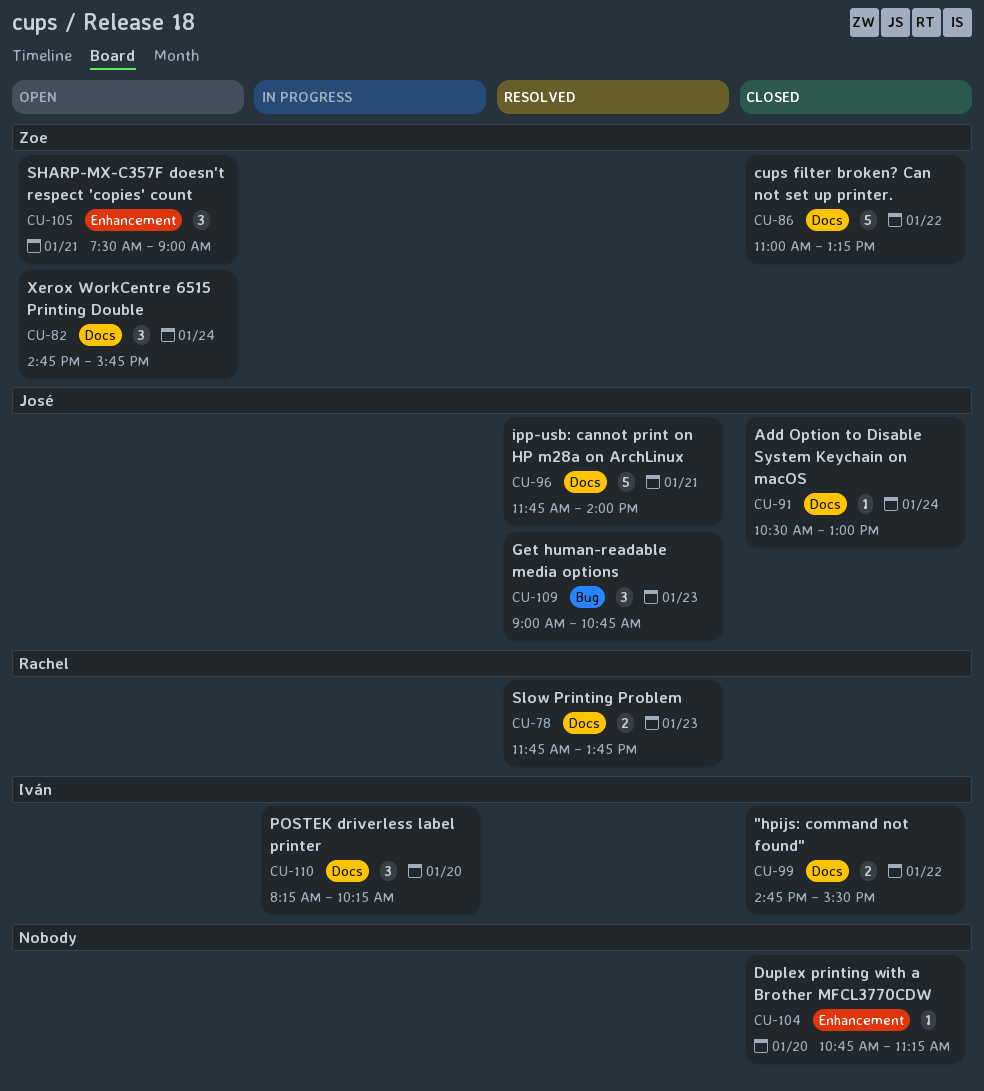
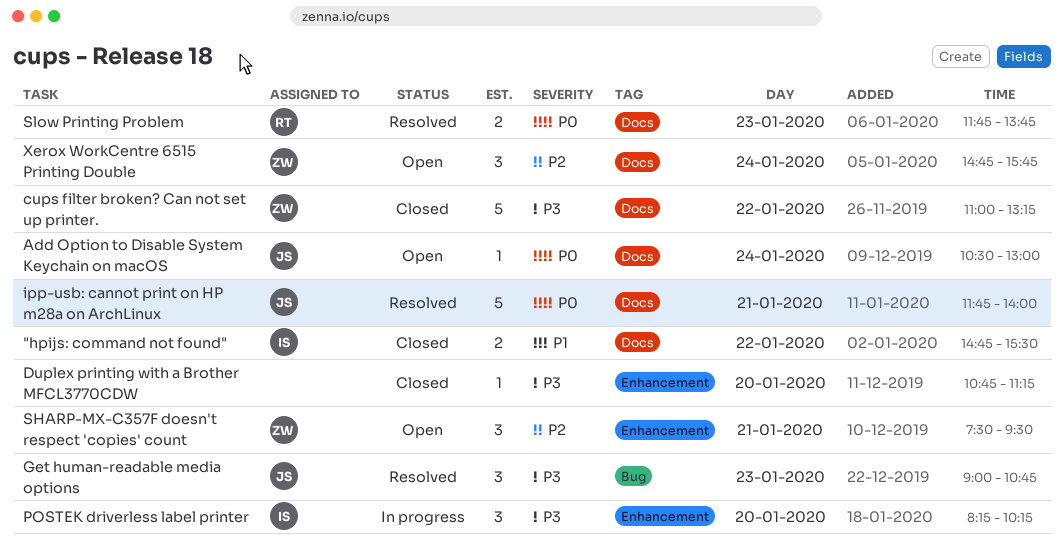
Add Option to Disable System Keychain on macOS, status: Closed -> Open
POSTEK driverless label printer, label: Docs -> Enhancement
SHARP-MX-C357F doesn't respect 'copies' count, ends: 09:00 -> 09:30

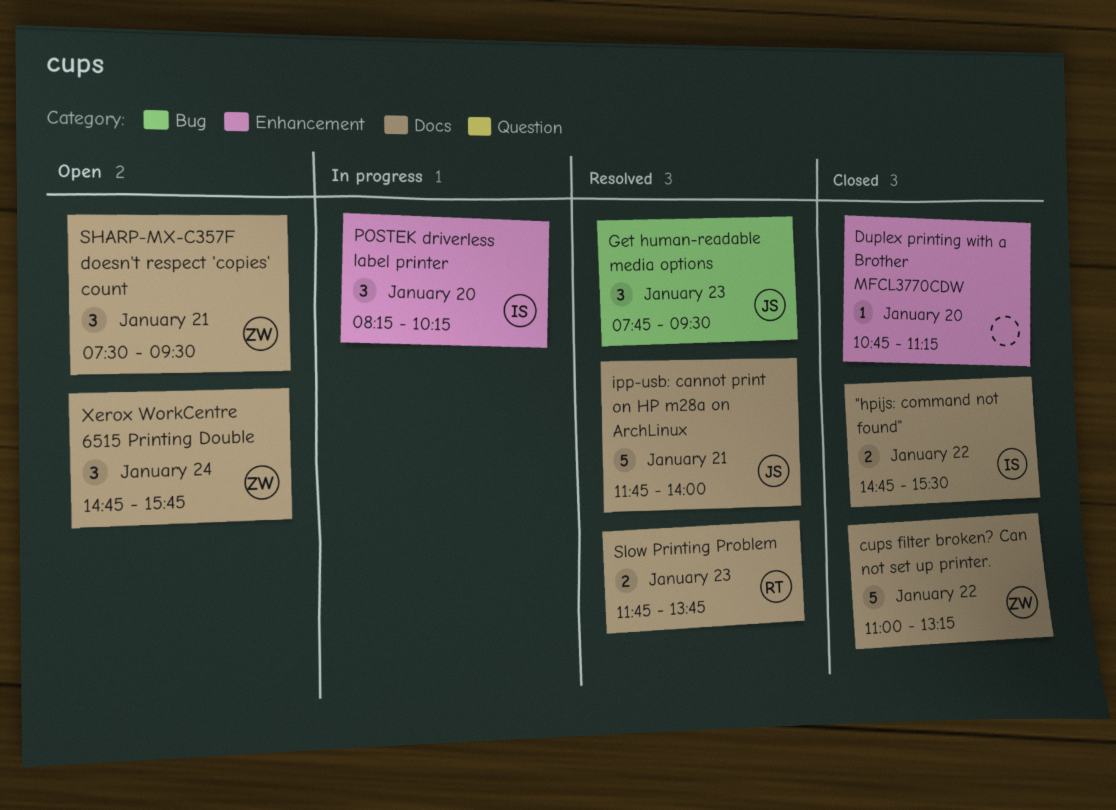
Add Option to Disable System Keychain on macOS: present -> none
Get human-readable media options, begins: 09:00 -> 07:45
Get human-readable media options, ends: 10:45 -> 09:30
SHARP-MX-C357F doesn't respect 'copies' count, label: Enhancement -> Docs

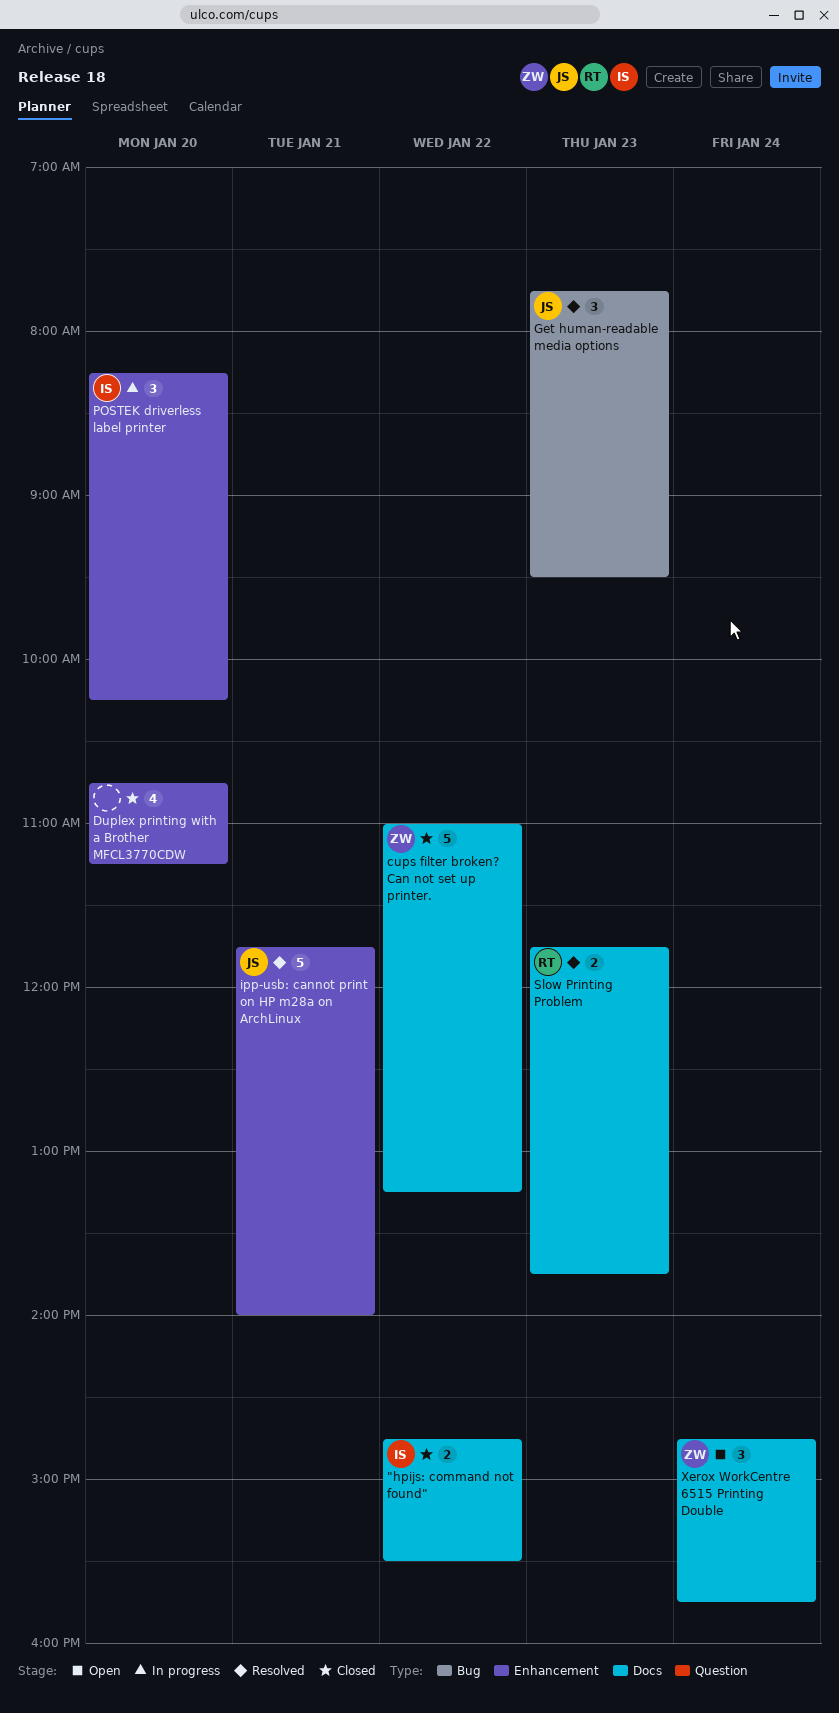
Duplex printing with a Brother MFCL3770CDW, estimate: 1 -> 4
ipp-usb: cannot print on HP m28a on ArchLinux, label: Docs -> Enhancement
SHARP-MX-C357F doesn't respect 'copies' count: present -> none

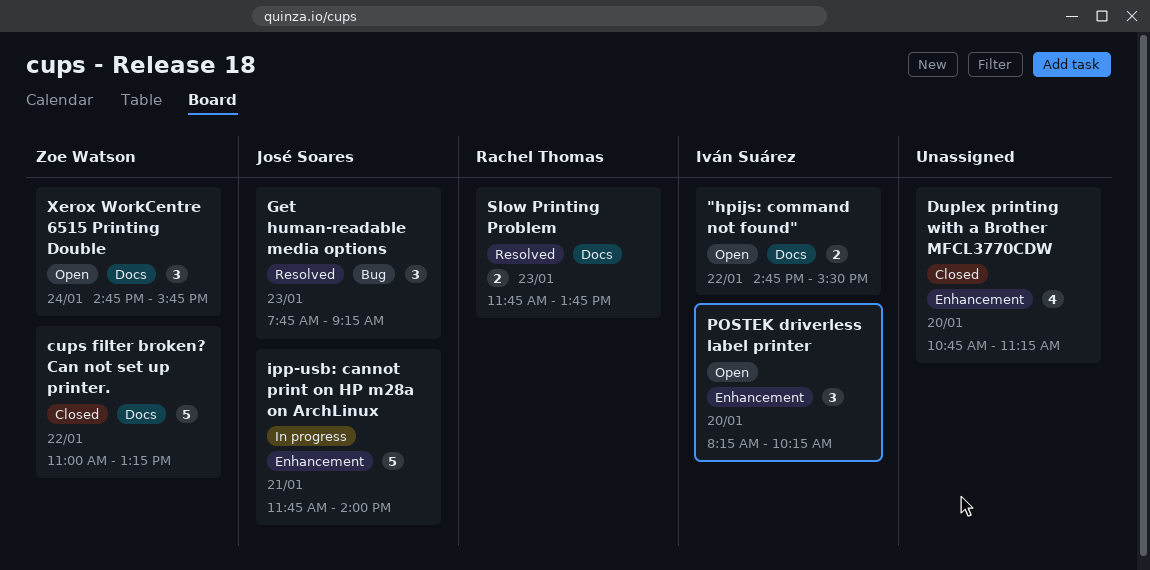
"hpijs: command not found", status: Closed -> Open
Get human-readable media options, ends: 09:30 -> 09:15
ipp-usb: cannot print on HP m28a on ArchLinux, status: Resolved -> In progress
POSTEK driverless label printer, status: In progress -> Open

